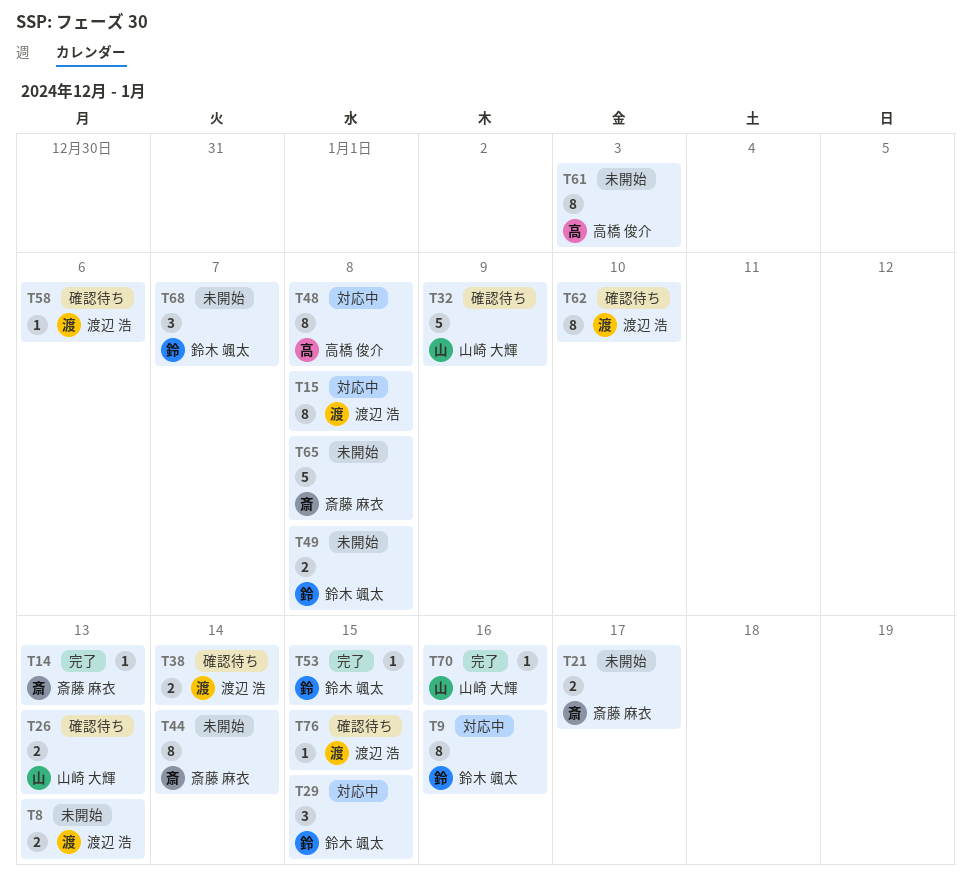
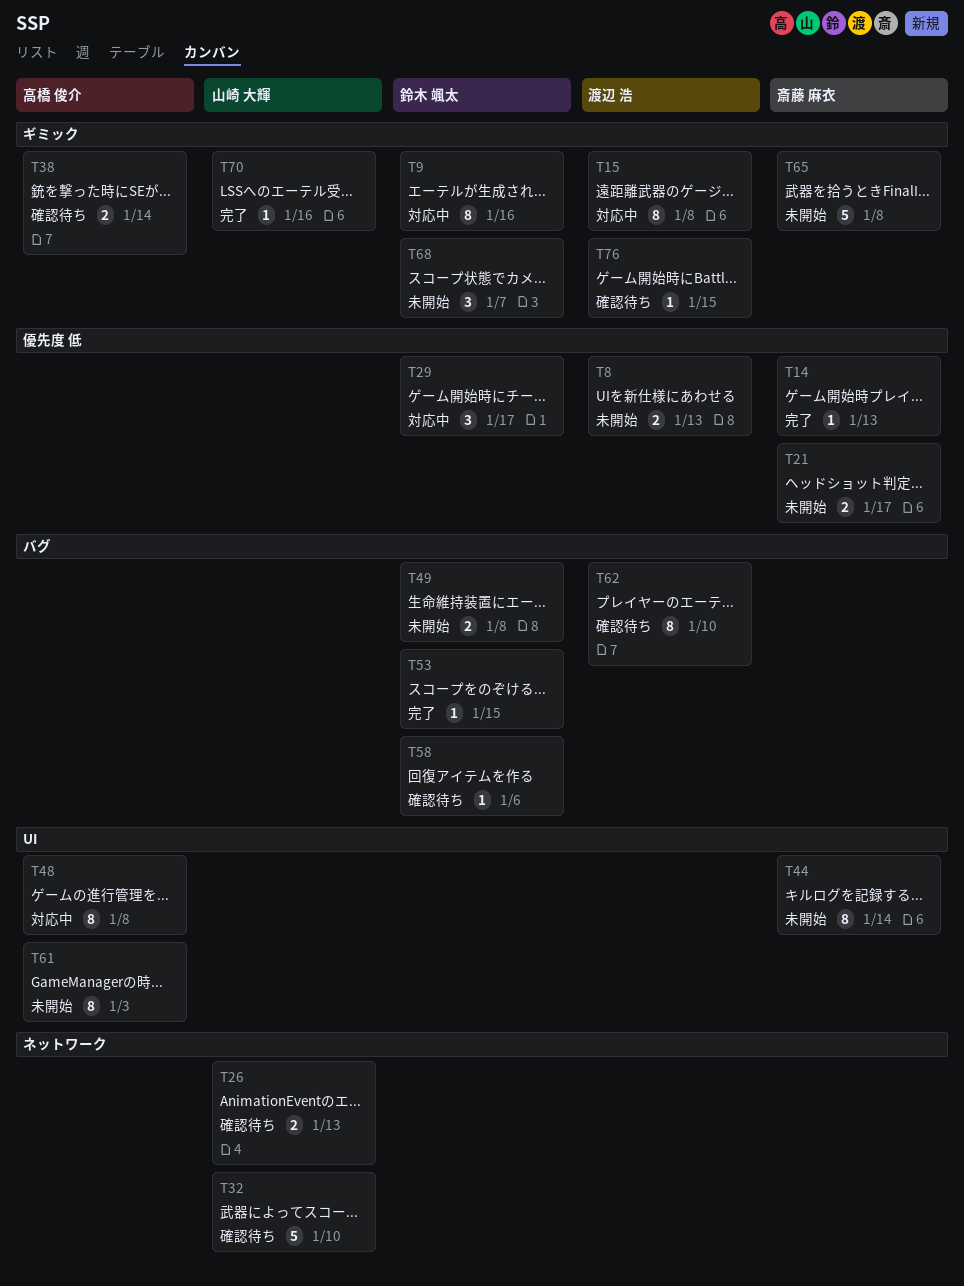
T29, due: Jan 15 -> Jan 17
T32, due: Jan 9 -> Jan 10
T38, owner: 渡辺 浩 -> 高橋 俊介
T58, owner: 渡辺 浩 -> 鈴木 颯太

